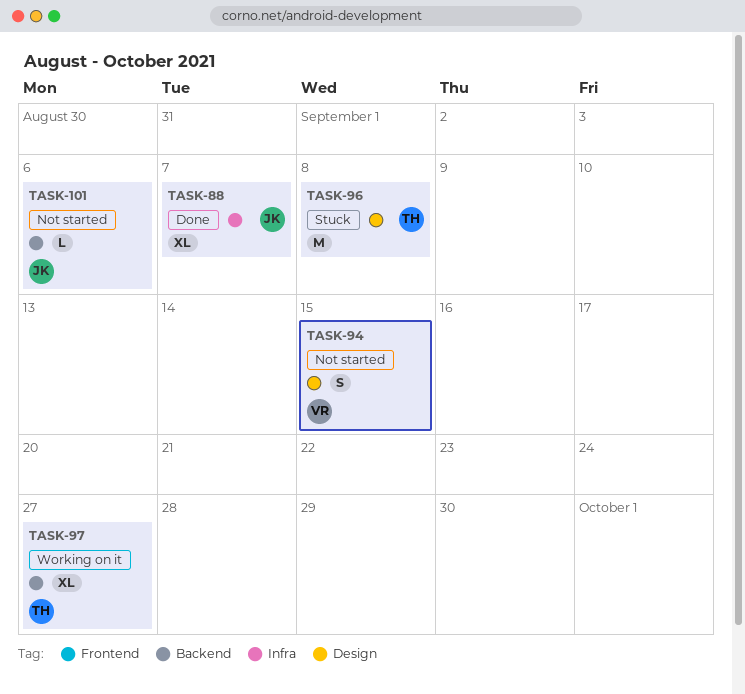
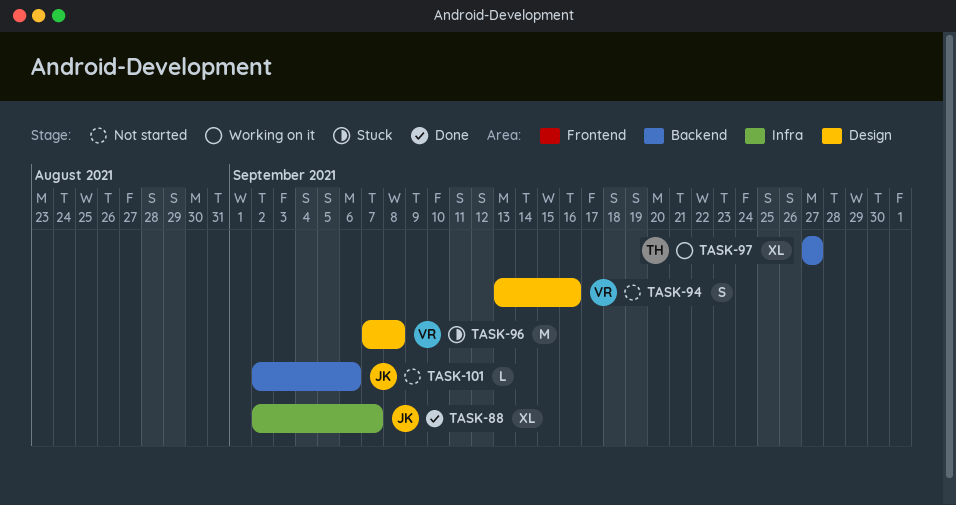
TASK-94, due: Sep 15 -> Sep 16
TASK-96, owner: TH -> VR

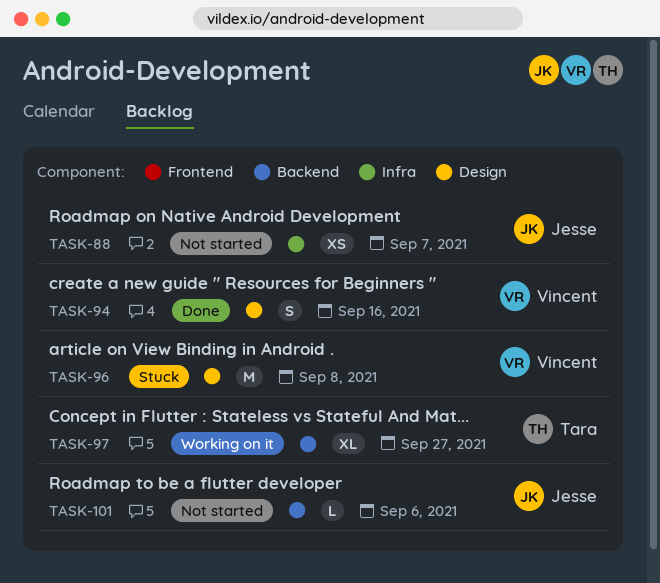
TASK-88, status: Done -> Not started
TASK-88, estimate: XL -> XS
TASK-94, status: Not started -> Done

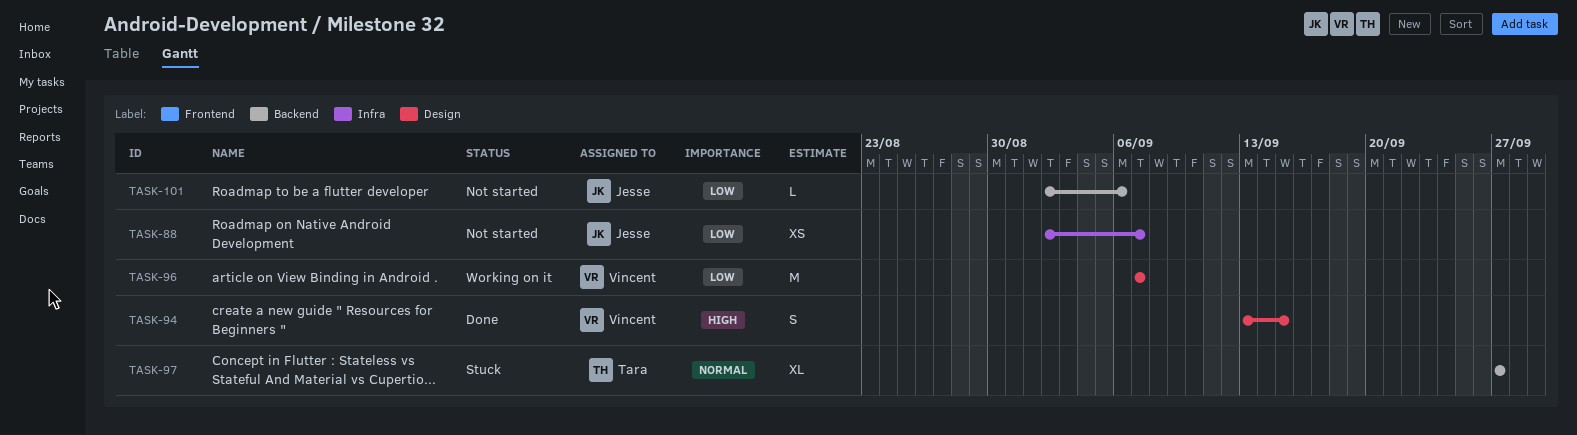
TASK-94, due: Sep 16 -> Sep 15
TASK-96, status: Stuck -> Working on it
TASK-96, due: Sep 8 -> Sep 7
TASK-97, status: Working on it -> Stuck

